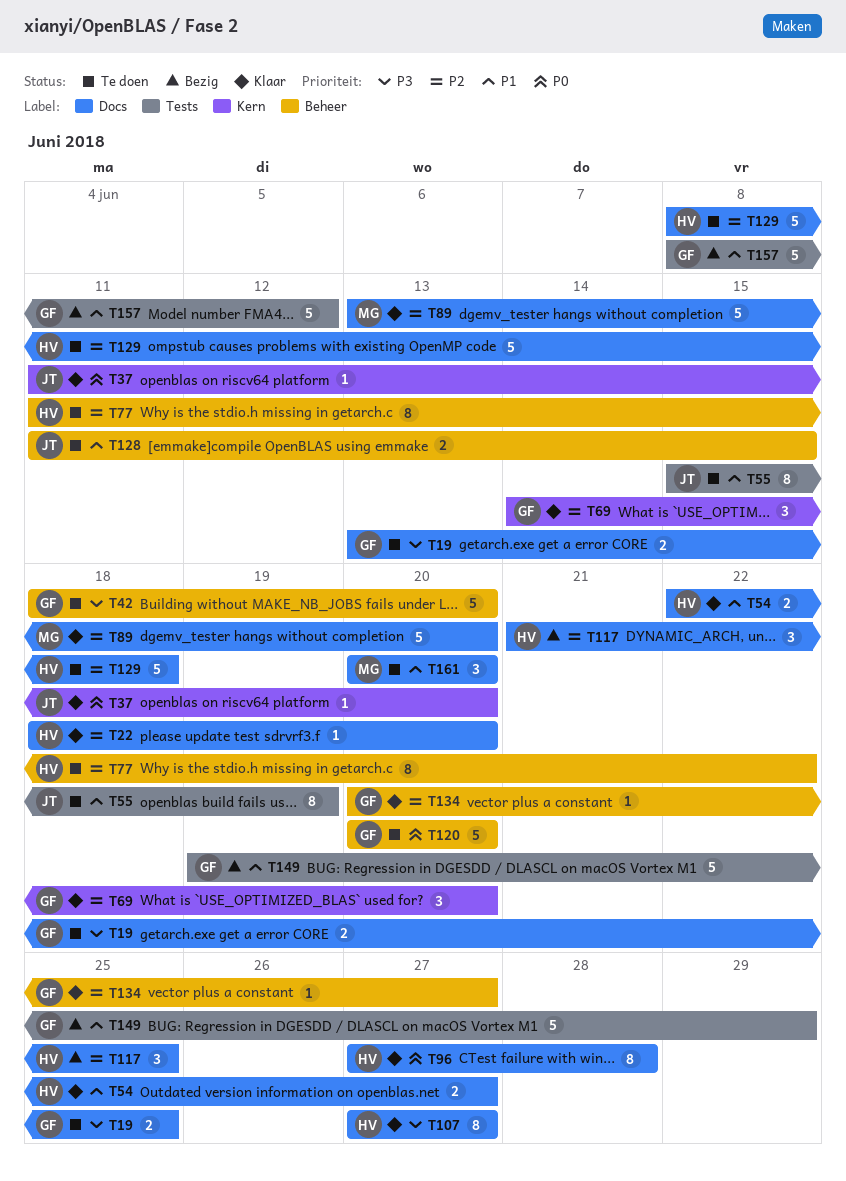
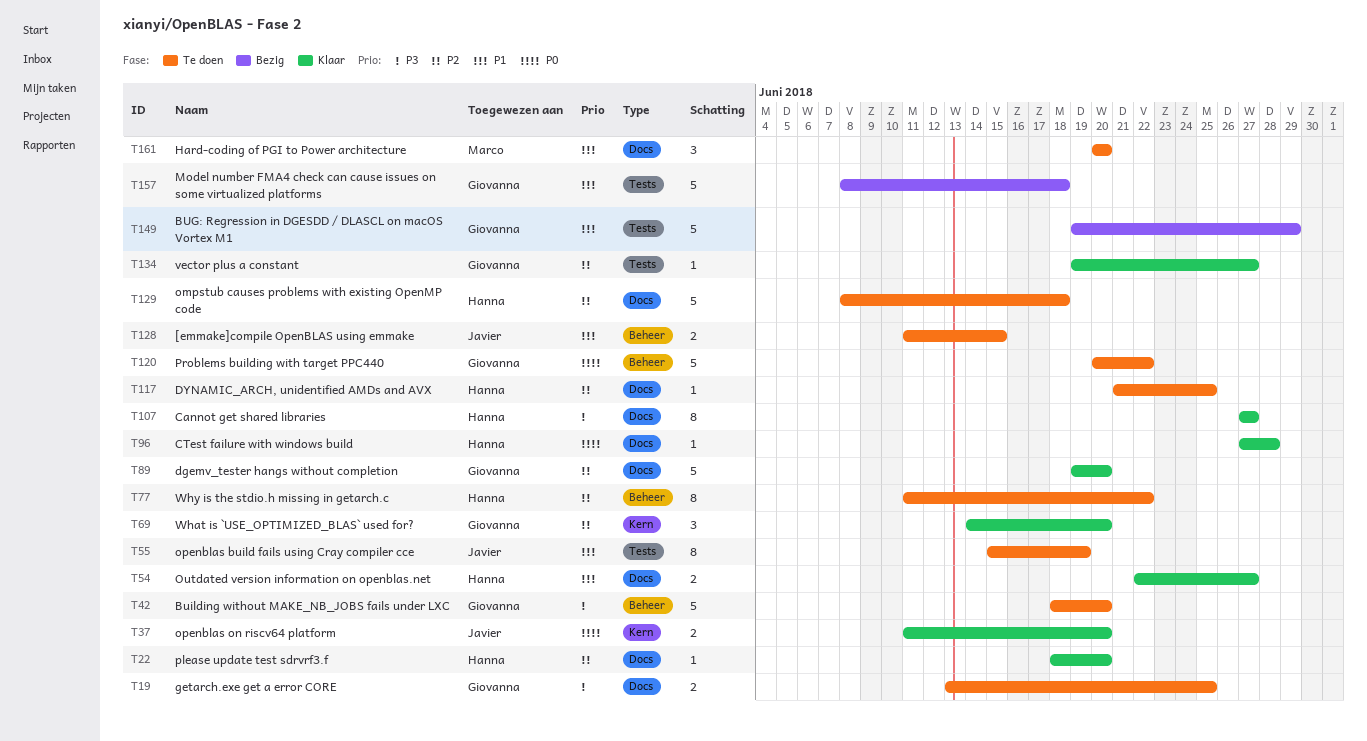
T37, estimate: 1 -> 2
T89, owner: Marco -> Giovanna
T89, start: Jun 13 -> Jun 19
T96, estimate: 8 -> 1
T117, status: Bezig -> Te doen
T117, estimate: 3 -> 1
T120, due: Jun 20 -> Jun 22
T134, label: Beheer -> Tests
T134, start: Jun 20 -> Jun 19
T157, due: Jun 12 -> Jun 18

